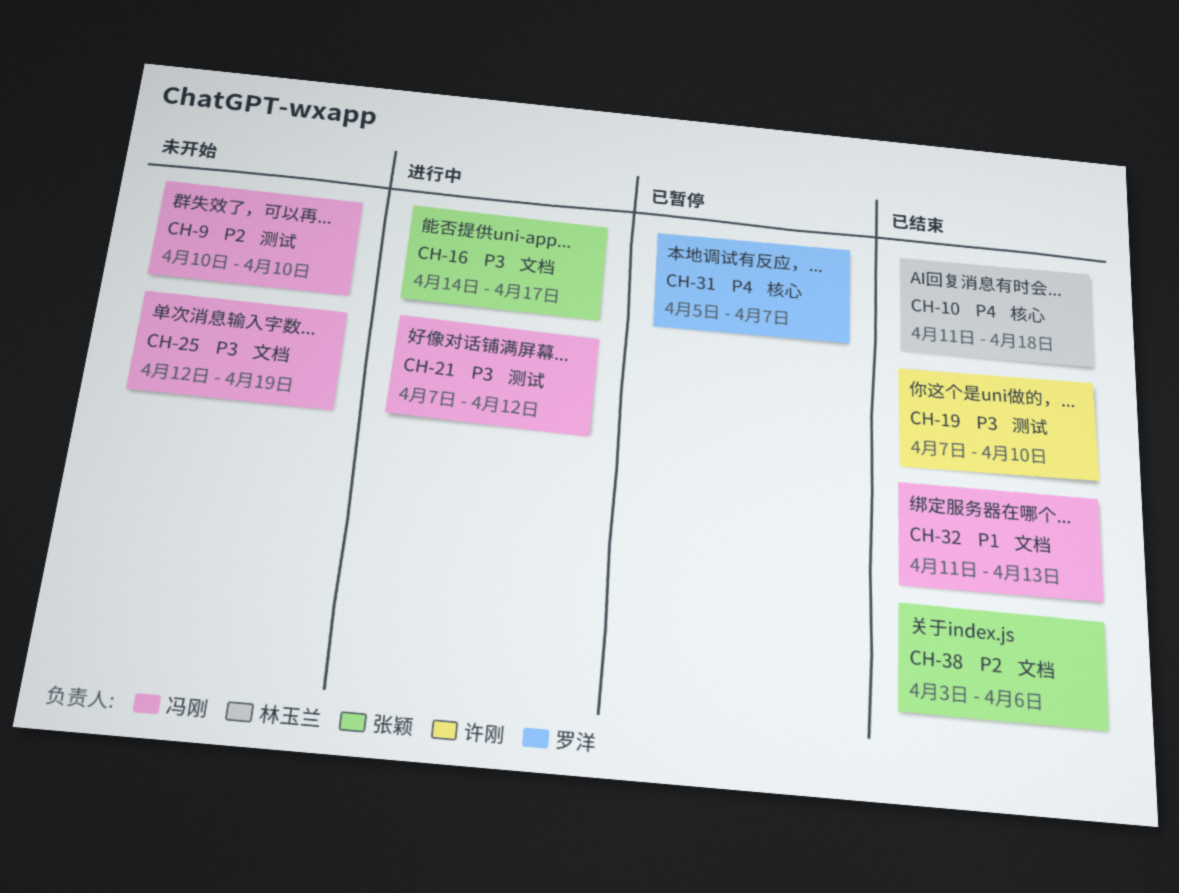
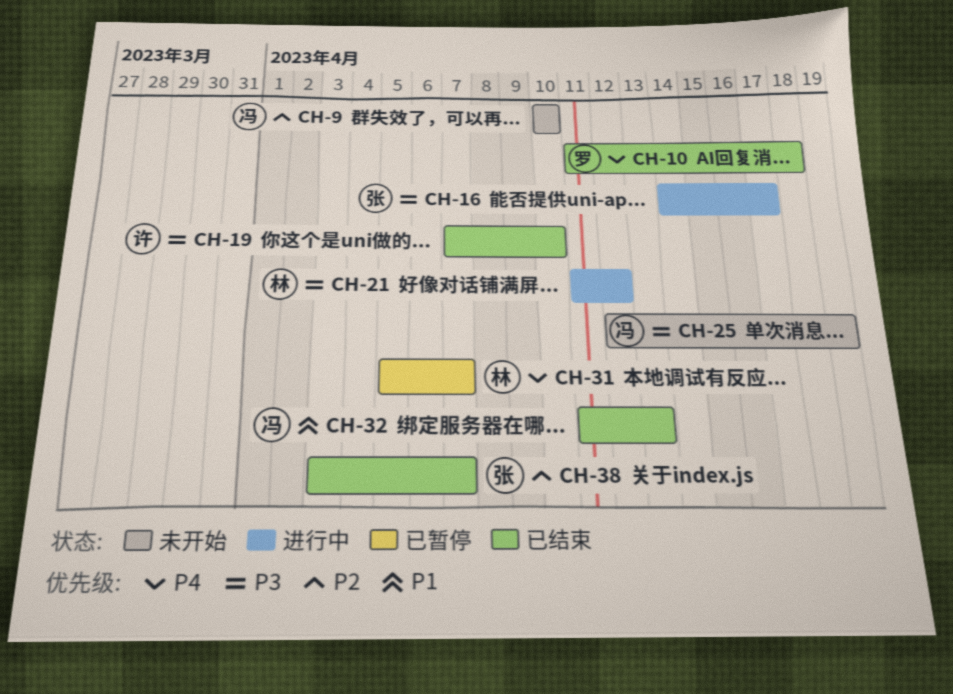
CH-10, owner: 林玉兰 -> 罗洋
CH-21, owner: 冯刚 -> 林玉兰
CH-21, start: Apr 7 -> Apr 11
CH-31, owner: 罗洋 -> 林玉兰
CH-38, due: Apr 6 -> Apr 7

